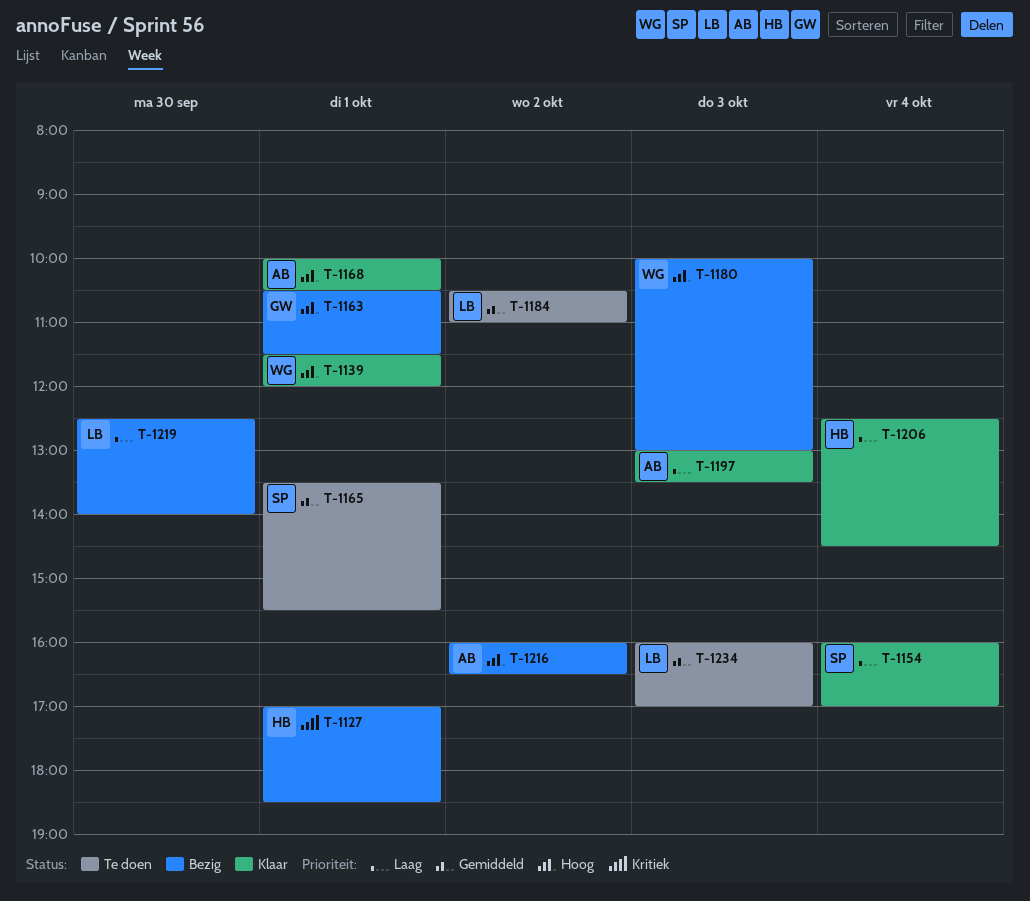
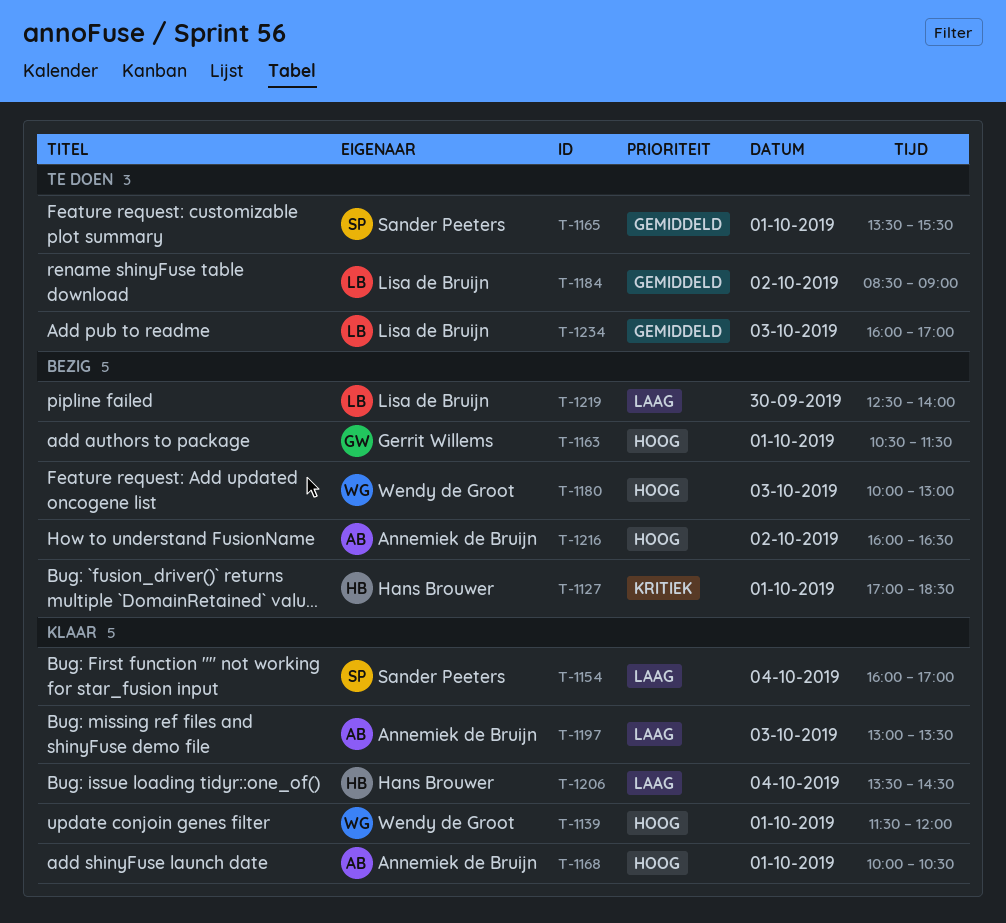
T-1184, begins: 10:30 -> 08:30
T-1184, ends: 11:00 -> 09:00
T-1206, begins: 12:30 -> 13:30

